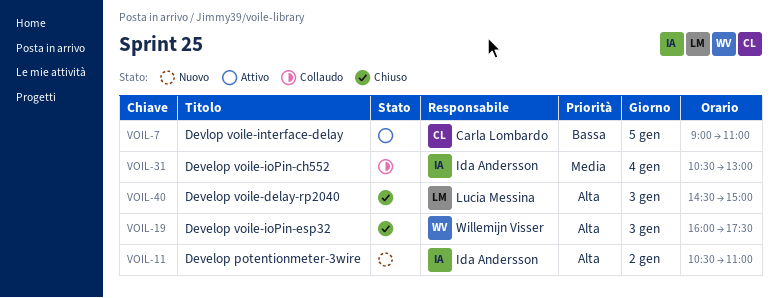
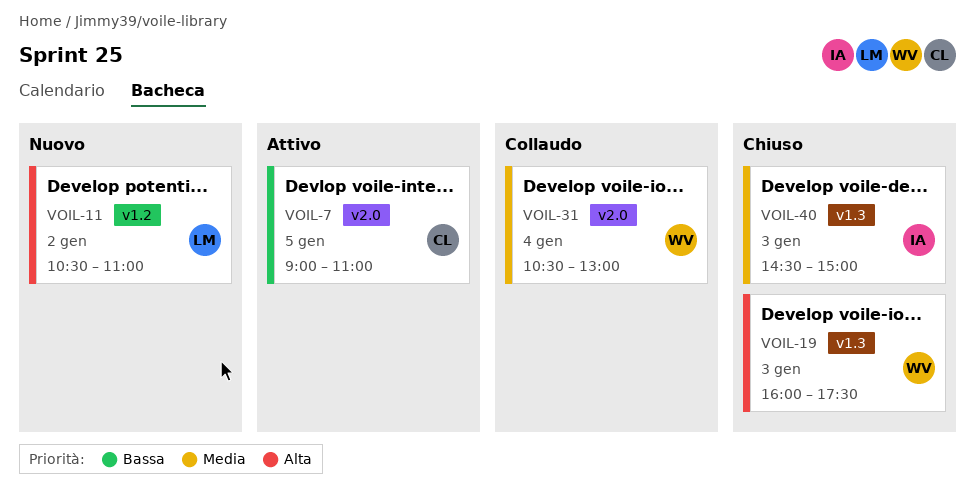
VOIL-11, owner: Ida Andersson -> Lucia Messina
VOIL-31, owner: Ida Andersson -> Willemijn Visser
VOIL-40, owner: Lucia Messina -> Ida Andersson
VOIL-40, priority: Alta -> Media

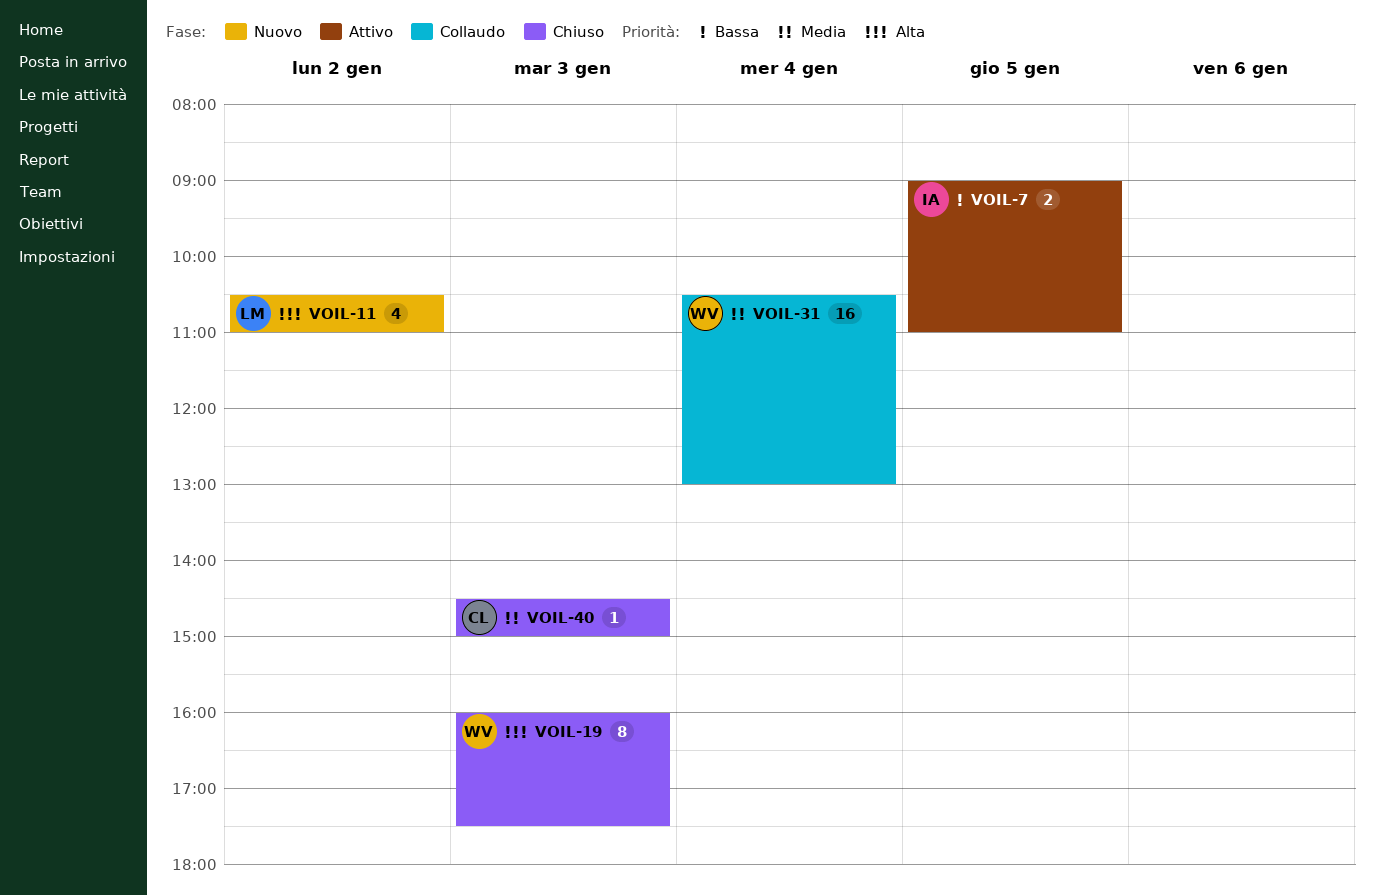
VOIL-7, owner: CL -> IA
VOIL-40, owner: IA -> CL

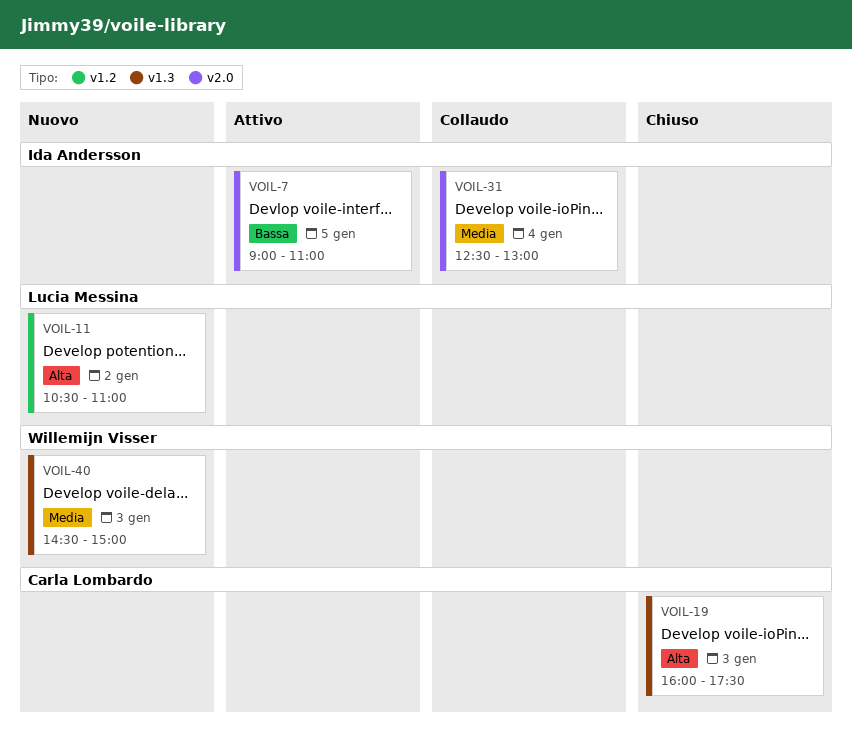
VOIL-19, owner: Willemijn Visser -> Carla Lombardo
VOIL-31, owner: Willemijn Visser -> Ida Andersson
VOIL-31, begins: 10:30 -> 12:30
VOIL-40, status: Chiuso -> Nuovo
VOIL-40, owner: Carla Lombardo -> Willemijn Visser

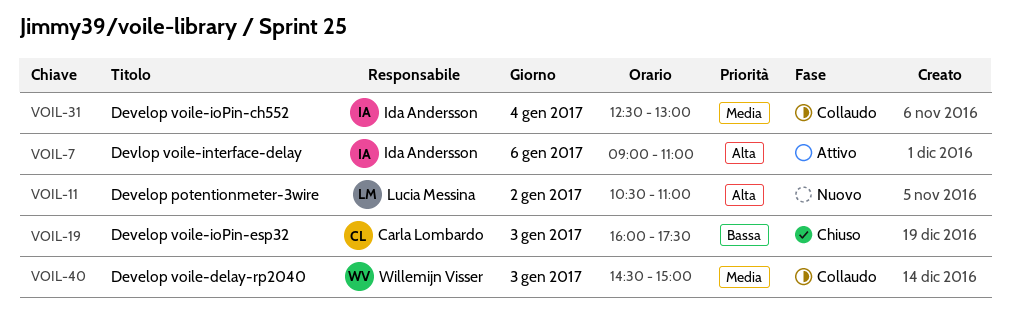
VOIL-7, priority: Bassa -> Alta
VOIL-7, day: Jan 5 -> Jan 6
VOIL-19, priority: Alta -> Bassa
VOIL-40, status: Nuovo -> Collaudo

